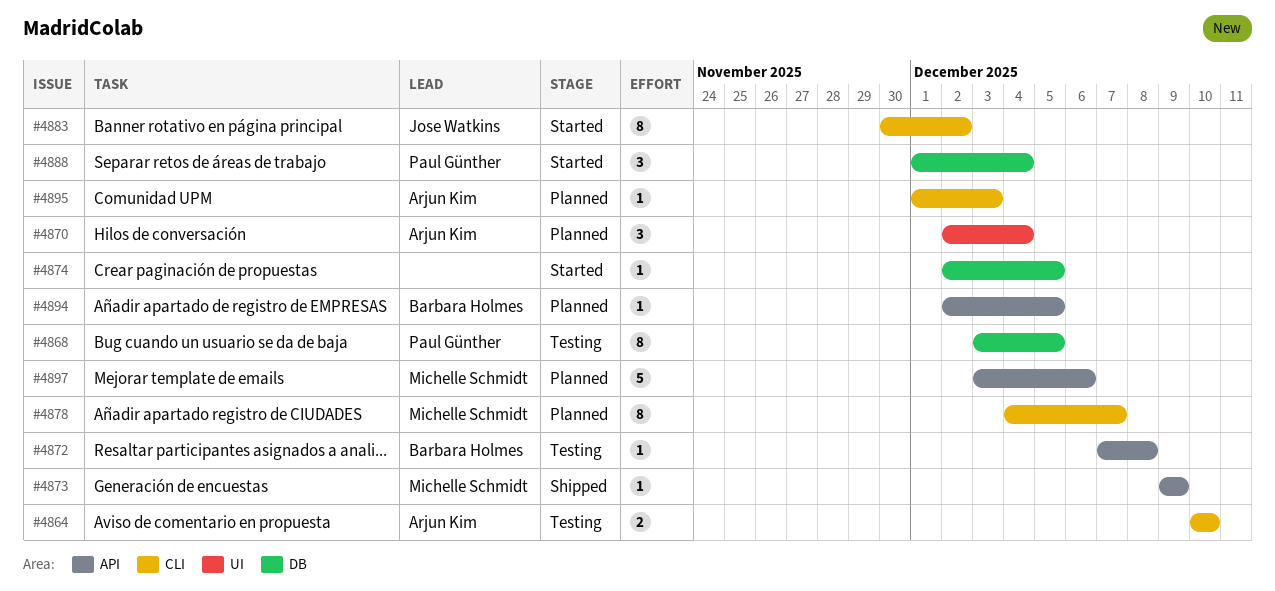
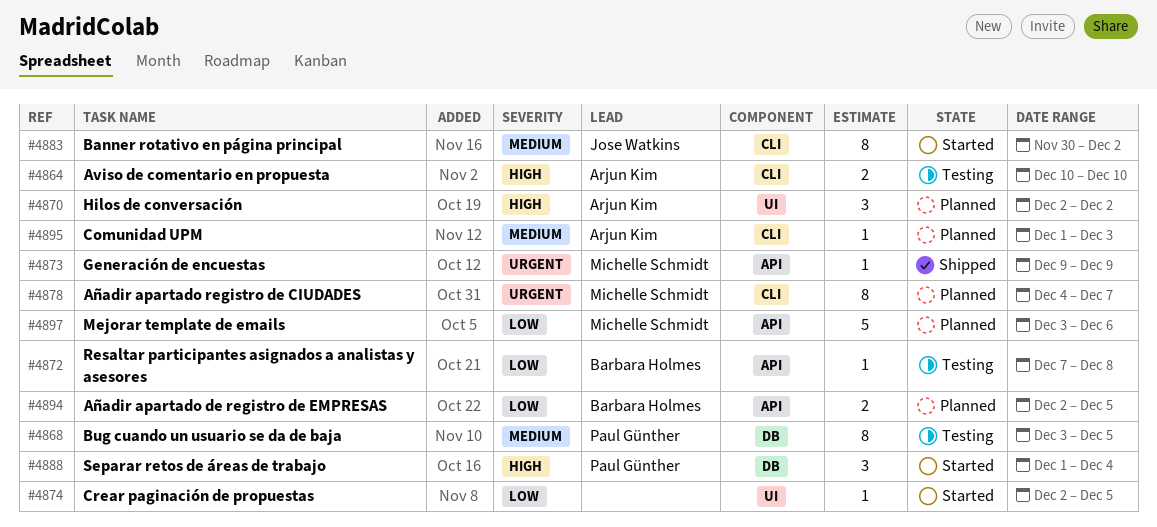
#4870, due: Dec 4 -> Dec 2
#4874, label: DB -> UI
#4894, estimate: 1 -> 2

